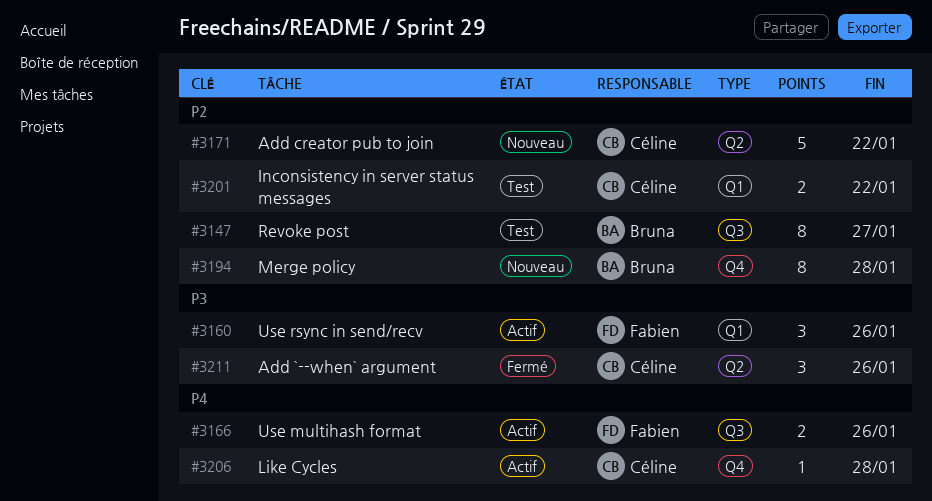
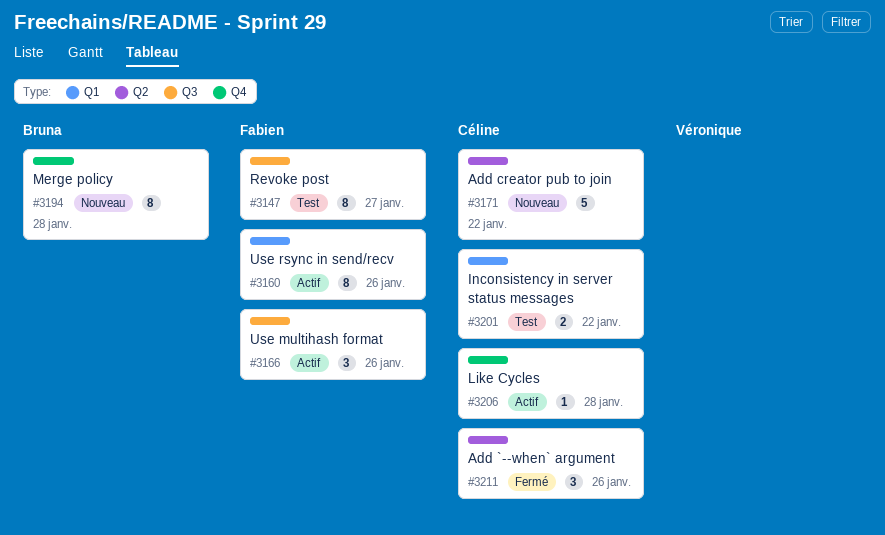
#3147, owner: Bruna -> Fabien
#3160, estimate: 3 -> 8
#3166, estimate: 2 -> 3

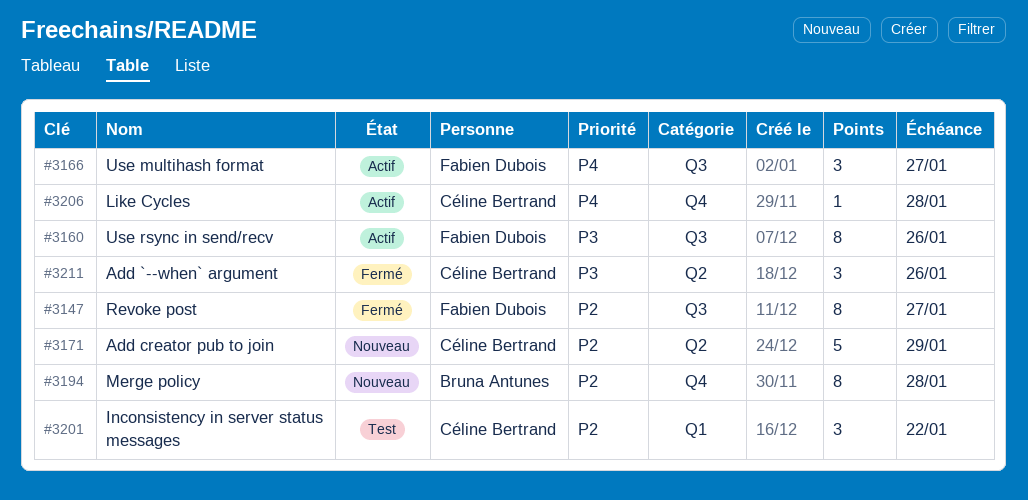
#3147, status: Test -> Fermé
#3160, label: Q1 -> Q3
#3166, due: Jan 26 -> Jan 27
#3171, due: Jan 22 -> Jan 29
#3201, estimate: 2 -> 3

